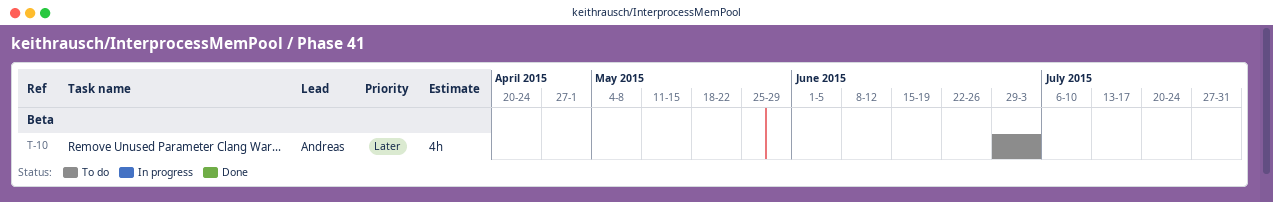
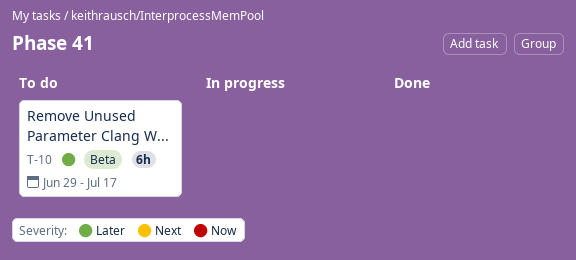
T-10, estimate: 4h -> 6h
T-10, due: Jul 3 -> Jul 17

